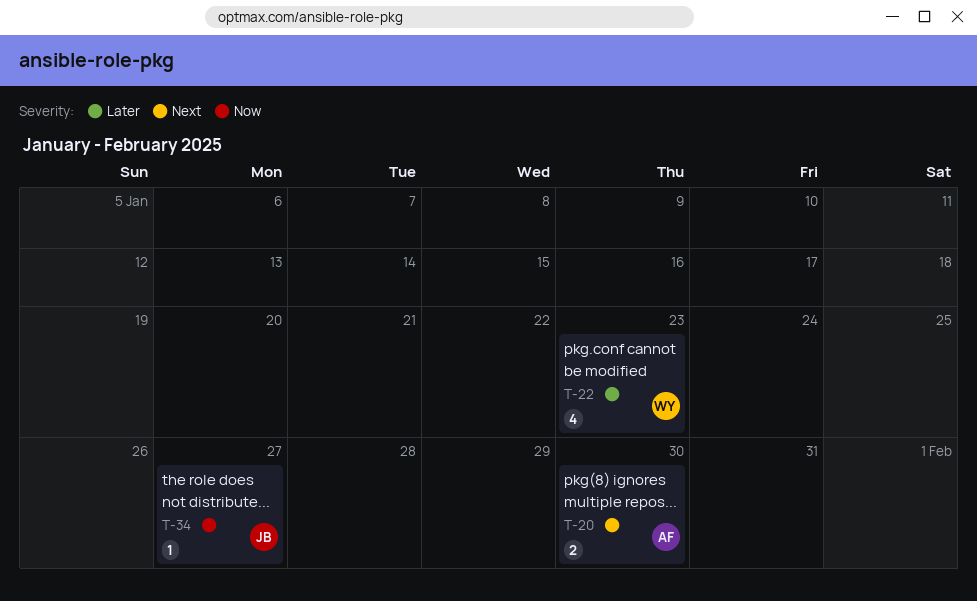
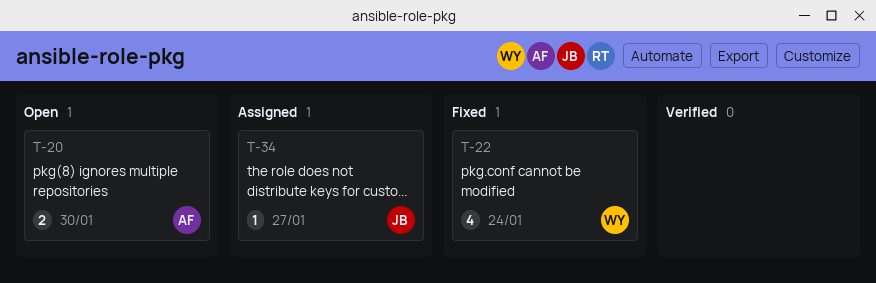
T-22, due: Jan 23 -> Jan 24

